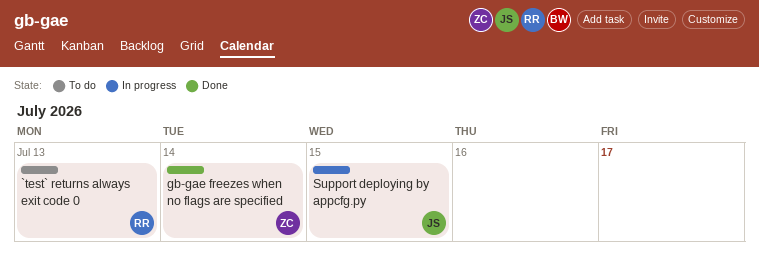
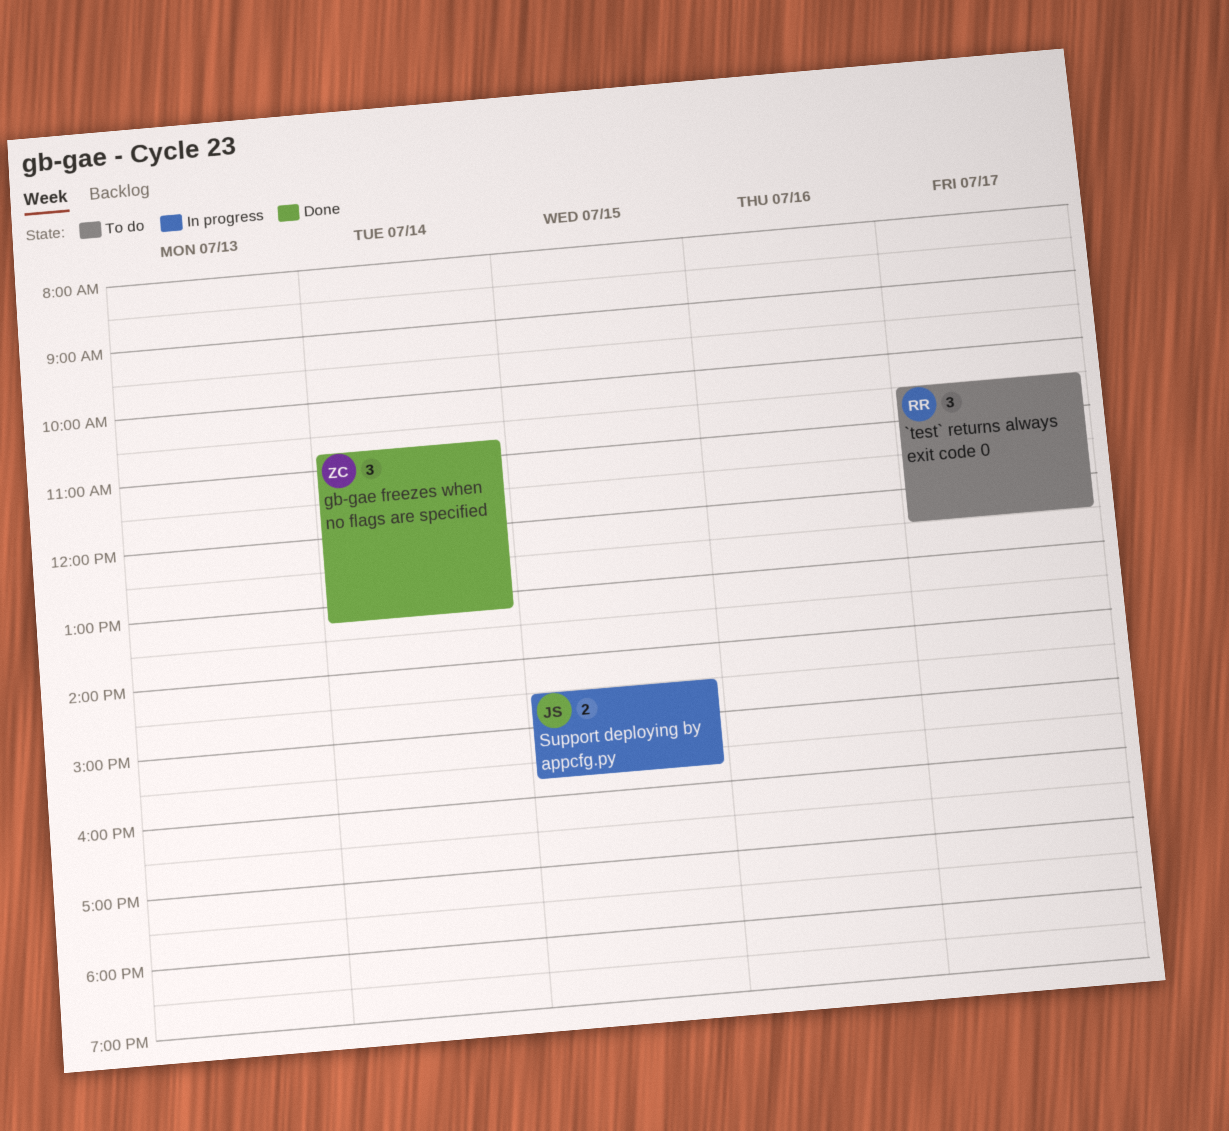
`test` returns always exit code 0, day: Jul 13 -> Jul 17

